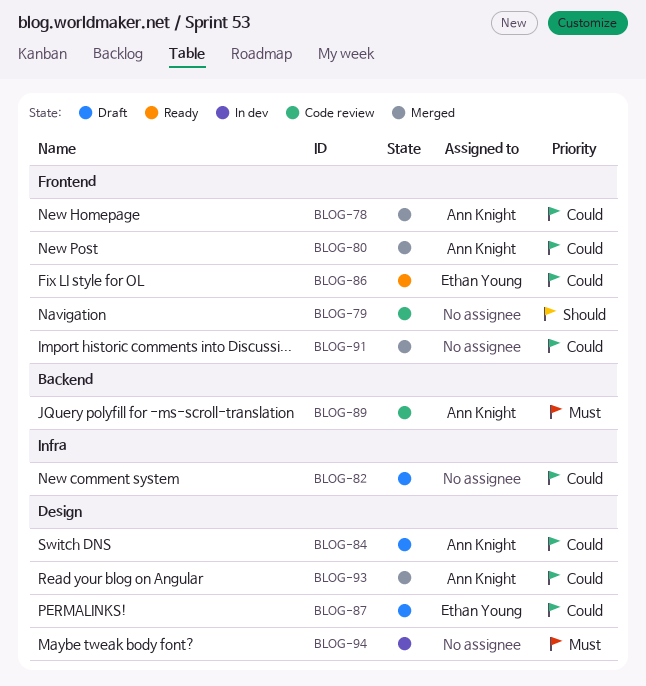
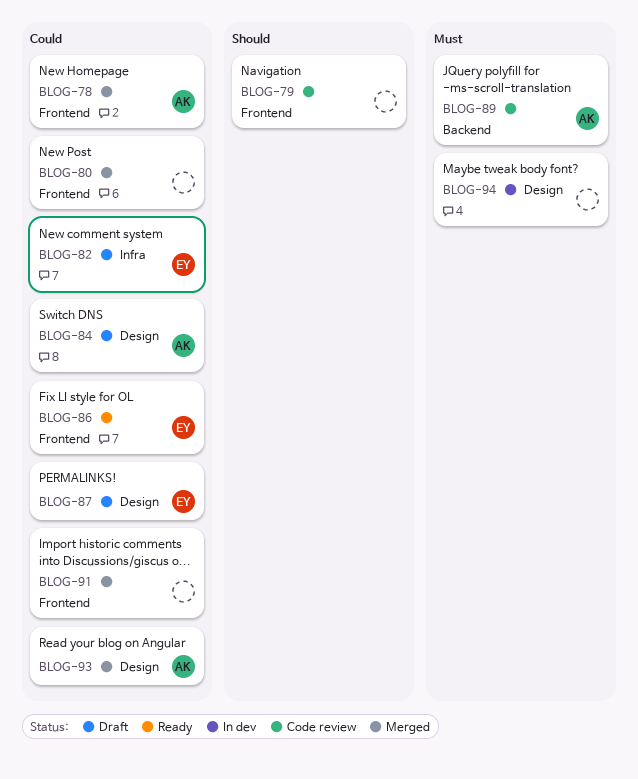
BLOG-80, owner: Ann Knight -> none
BLOG-82, owner: none -> Ethan Young

